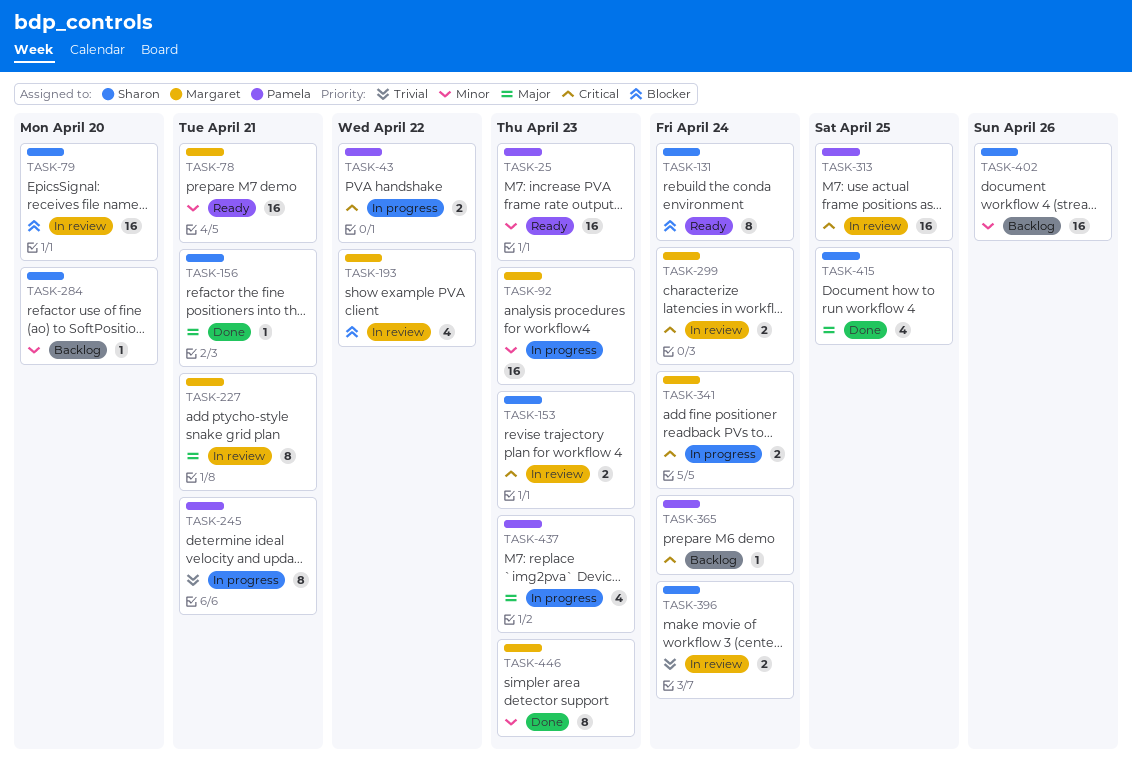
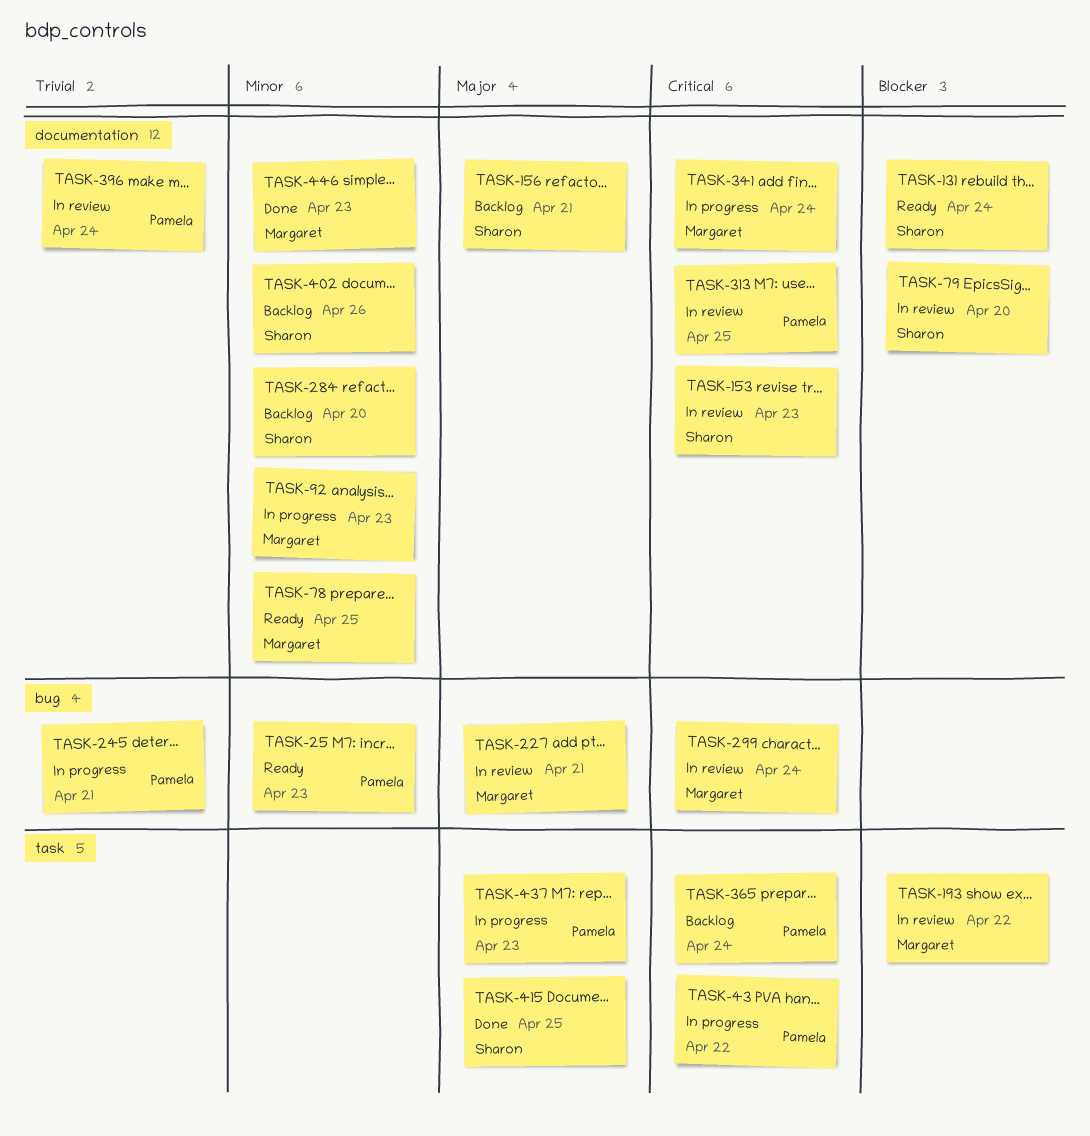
TASK-78, due: Apr 21 -> Apr 25
TASK-156, status: Done -> Backlog
TASK-396, owner: Sharon -> Pamela

